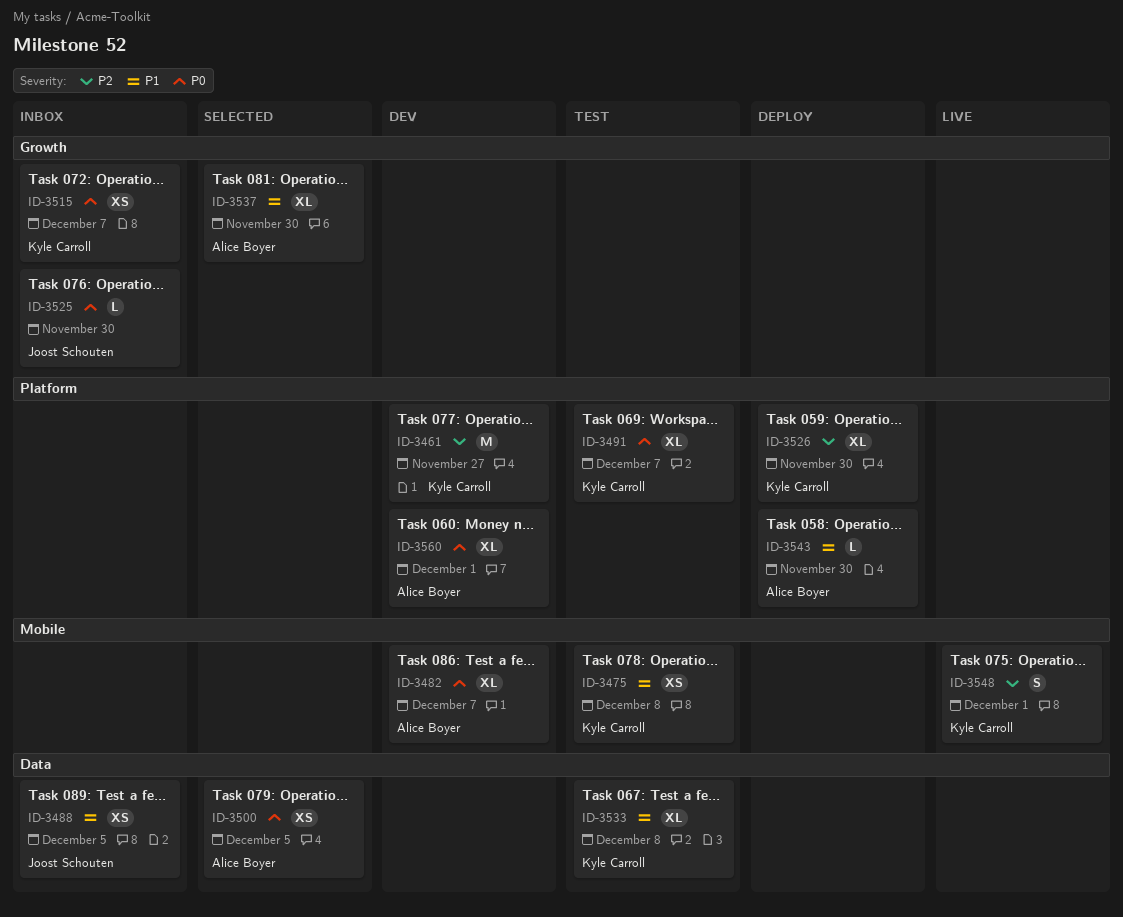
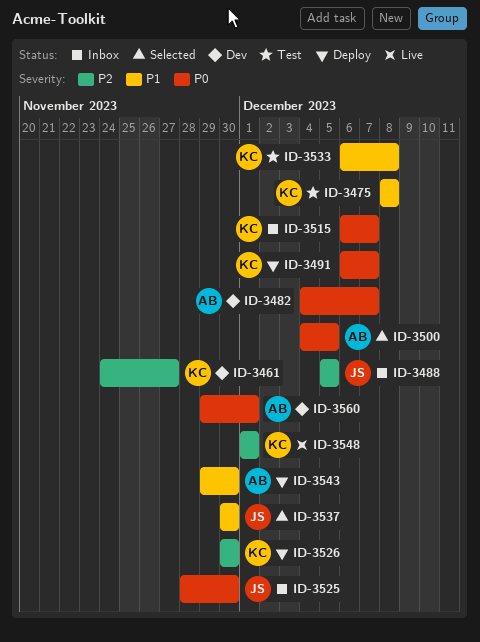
ID-3488, priority: P1 -> P2
ID-3491, status: Test -> Deploy
ID-3537, owner: Alice Boyer -> Joost Schouten

